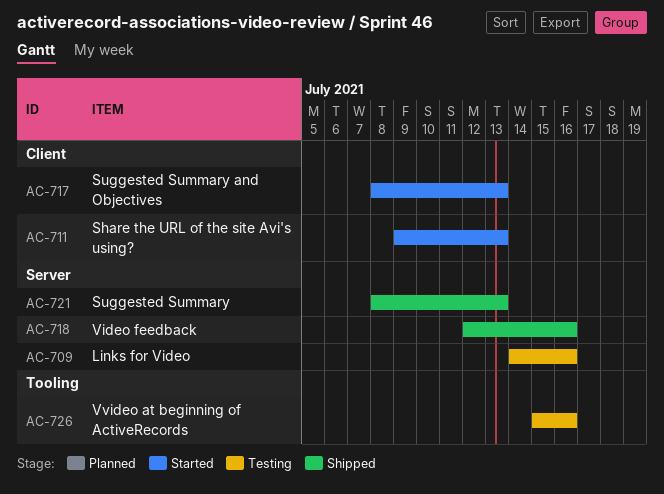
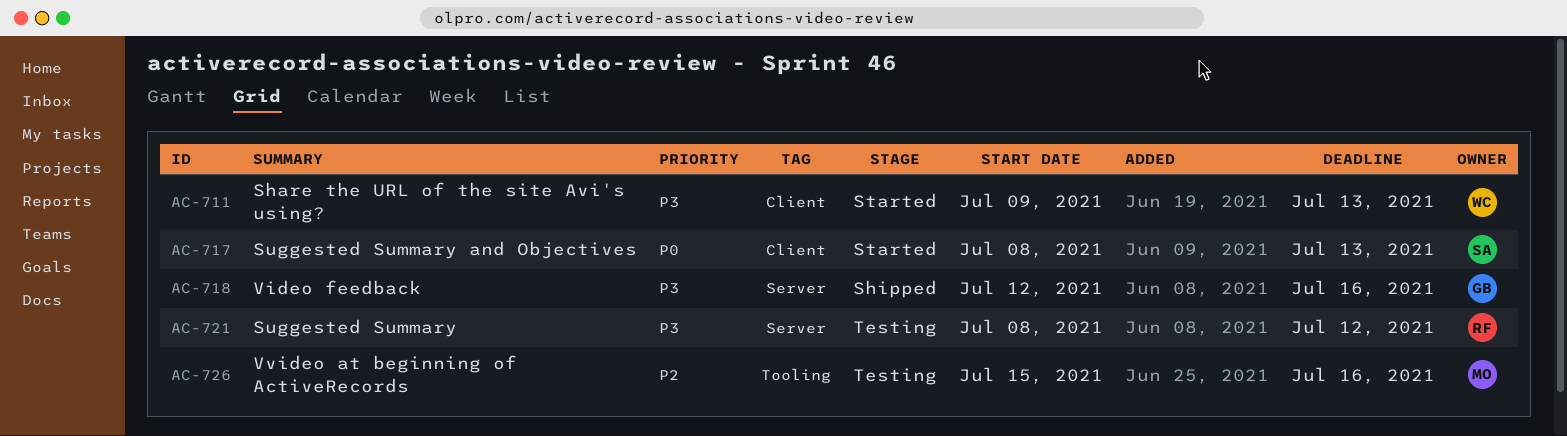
AC-709: present -> none
AC-721, status: Shipped -> Testing
AC-721, due: Jul 13 -> Jul 12

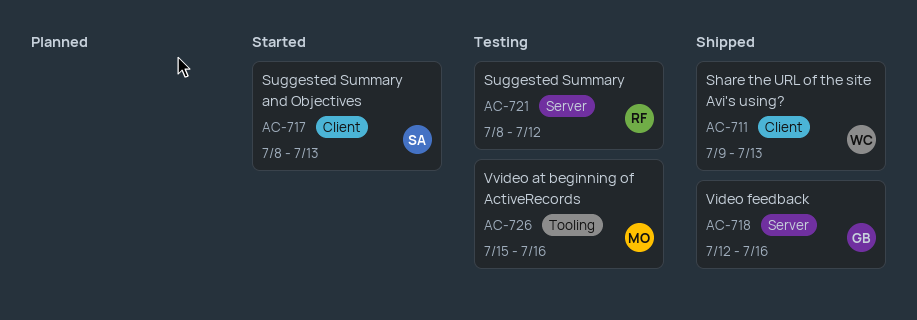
AC-711, status: Started -> Shipped

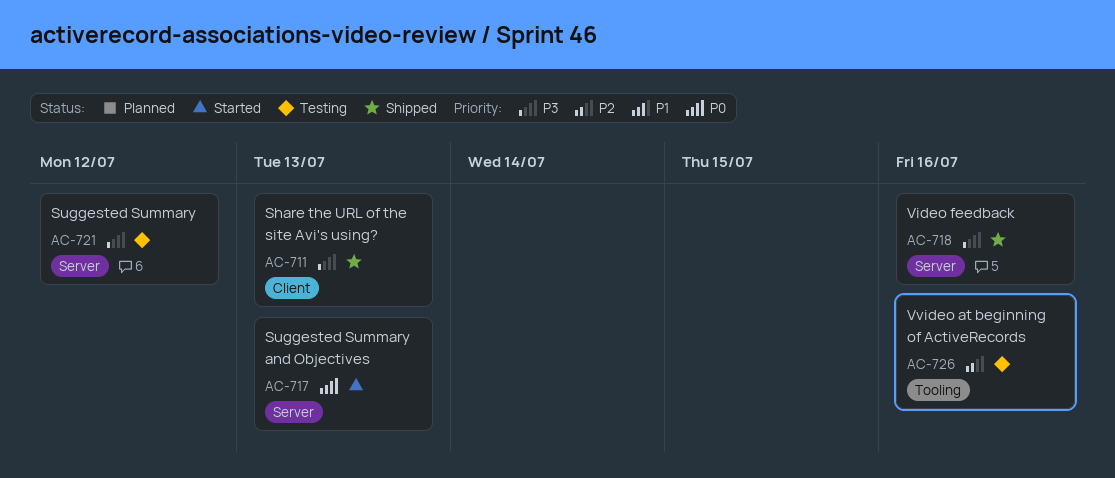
AC-717, label: Client -> Server

